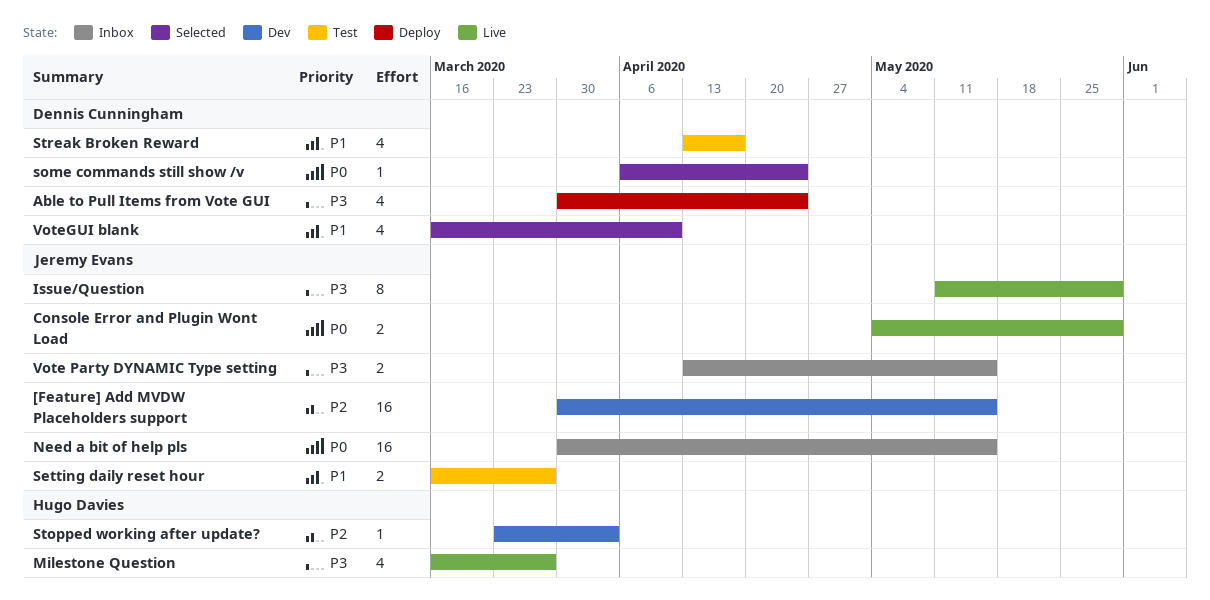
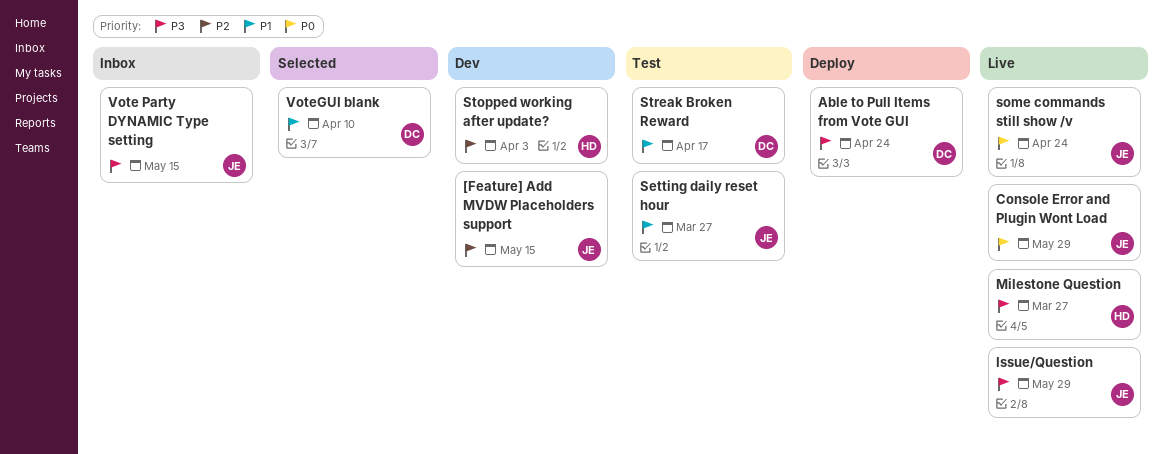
Need a bit of help pls: present -> none
some commands still show /v, status: Selected -> Live
some commands still show /v, owner: Dennis Cunningham -> Jeremy Evans

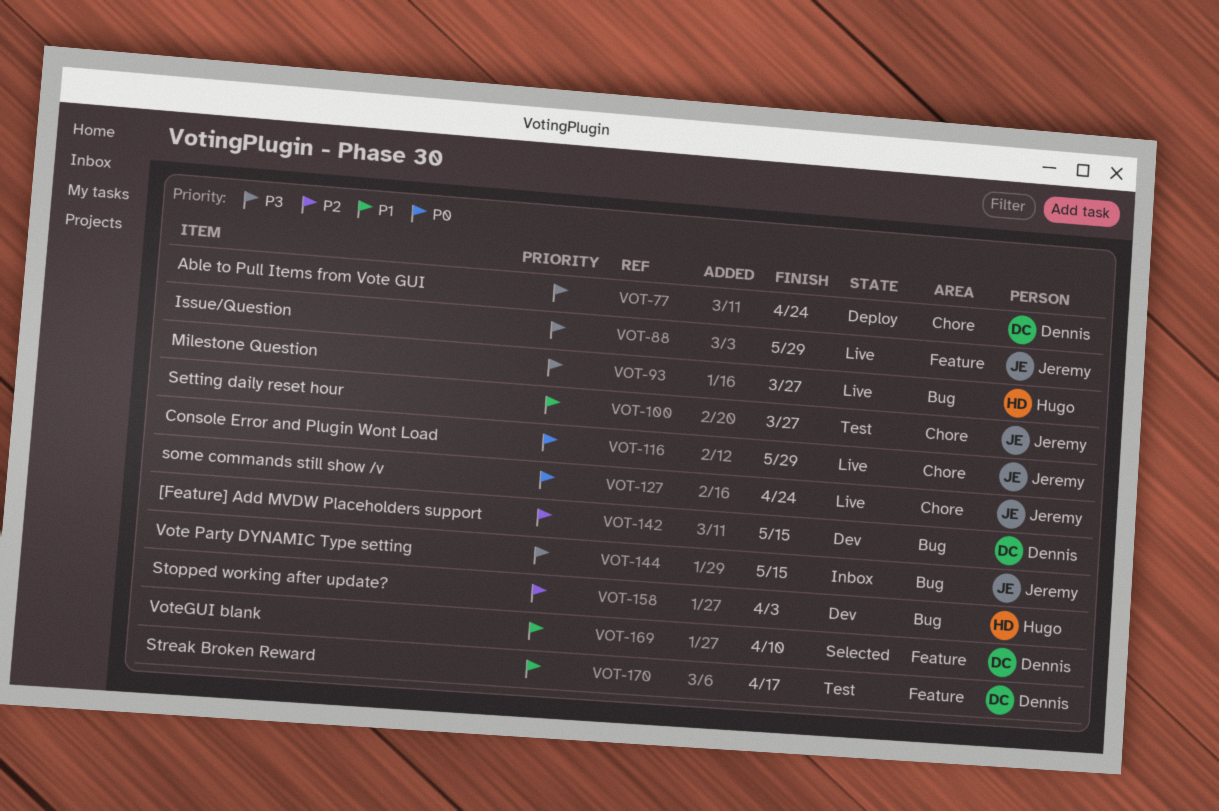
[Feature] Add MVDW Placeholders support, owner: Jeremy -> Dennis

